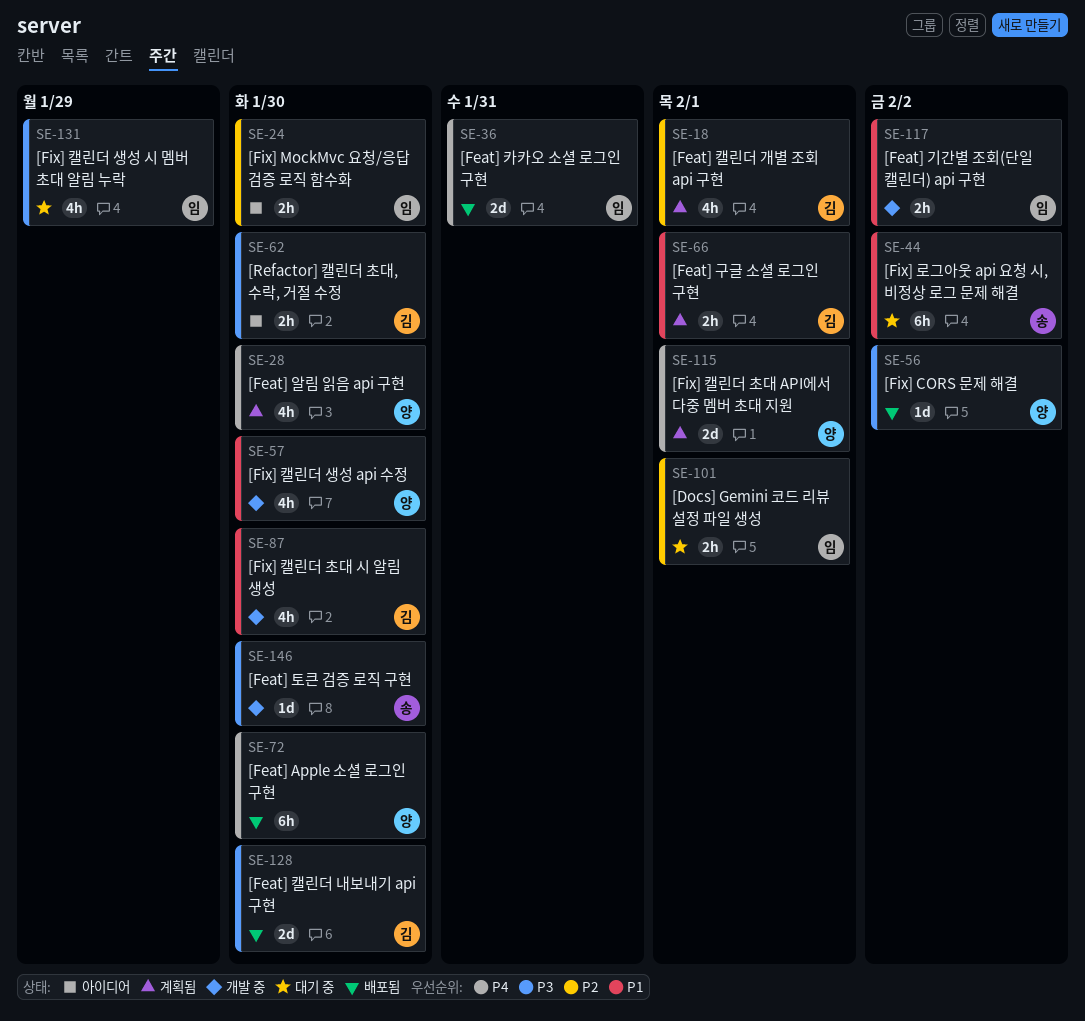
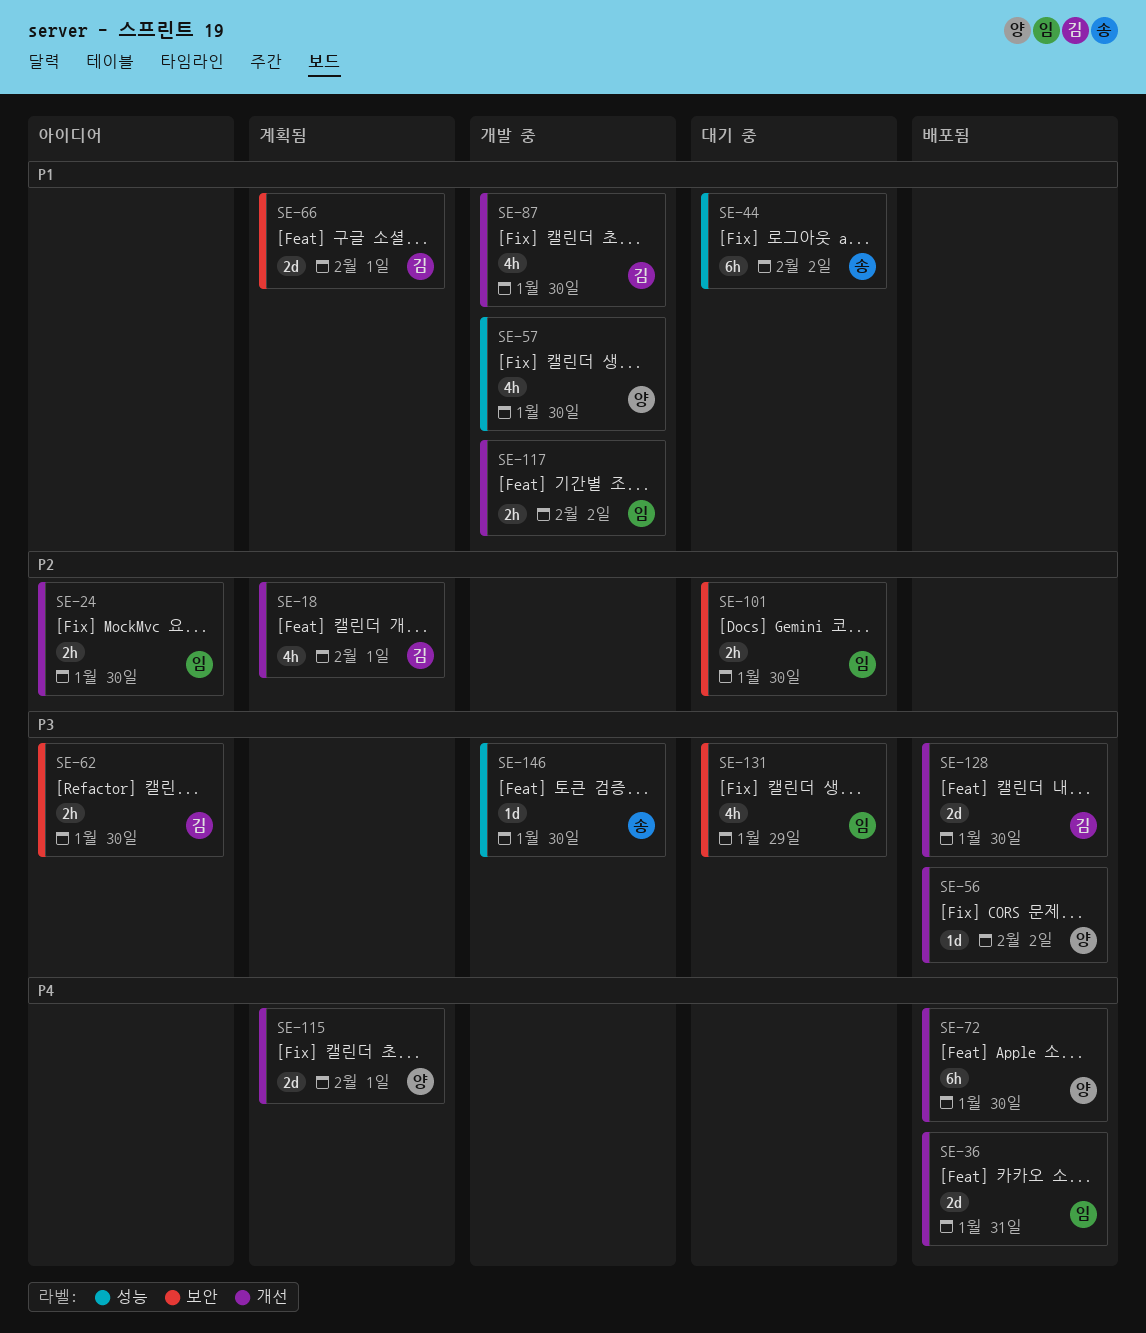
SE-28: present -> none
SE-66, estimate: 2h -> 2d
SE-101, due: Feb 1 -> Jan 30

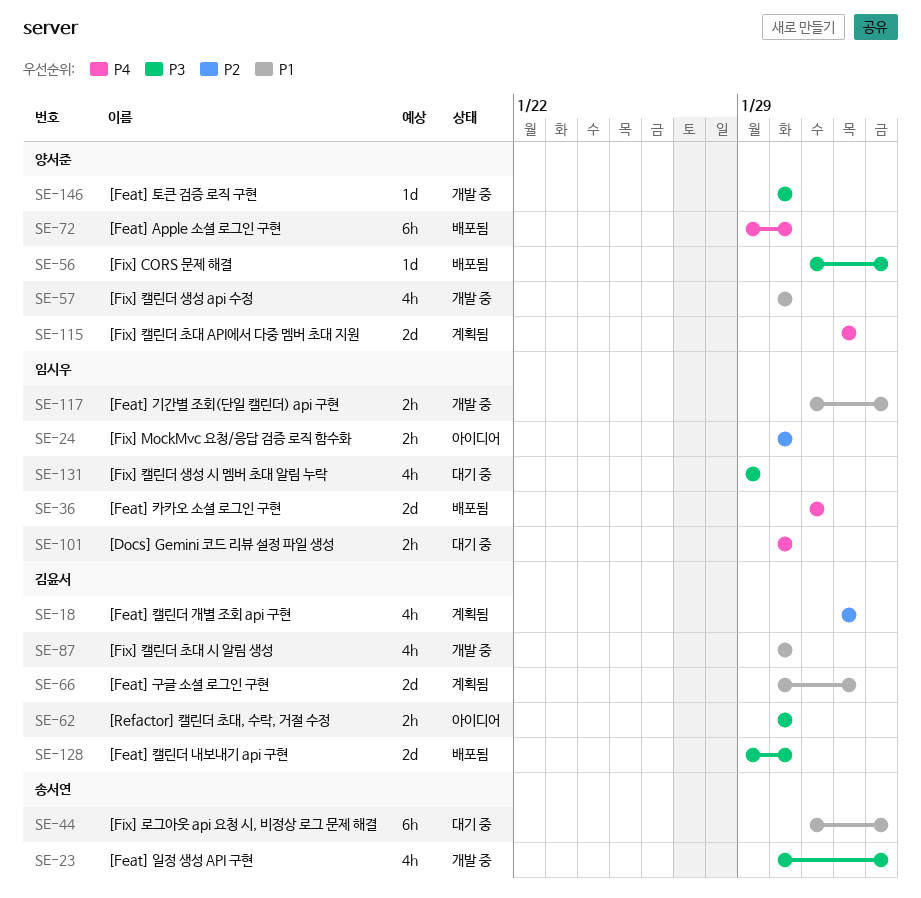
SE-23: none -> present
SE-101, priority: P2 -> P4
SE-146, owner: 송서연 -> 양서준

